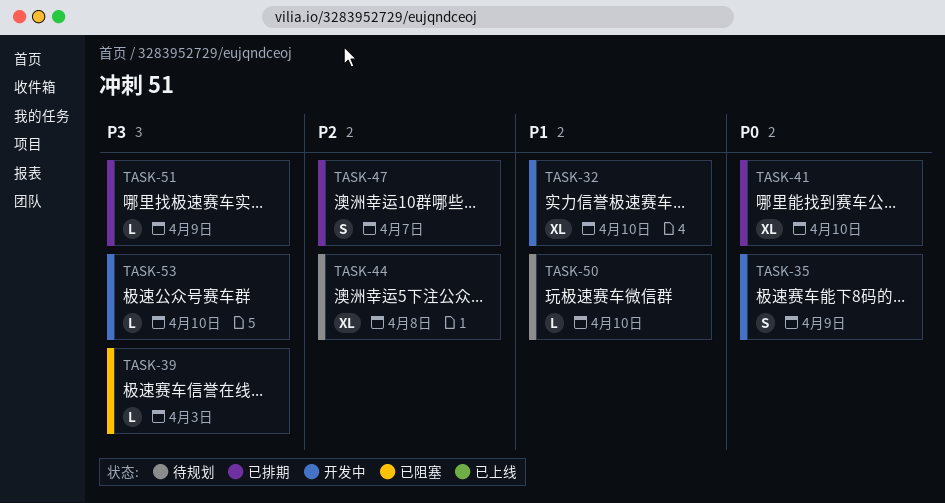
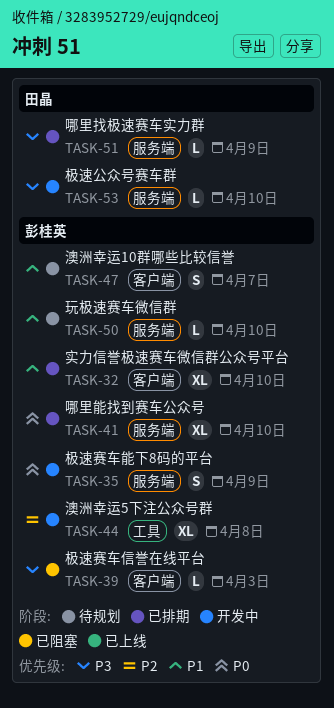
TASK-32, status: 开发中 -> 已排期
TASK-44, status: 待规划 -> 开发中
TASK-47, status: 已排期 -> 待规划
TASK-47, priority: P2 -> P1

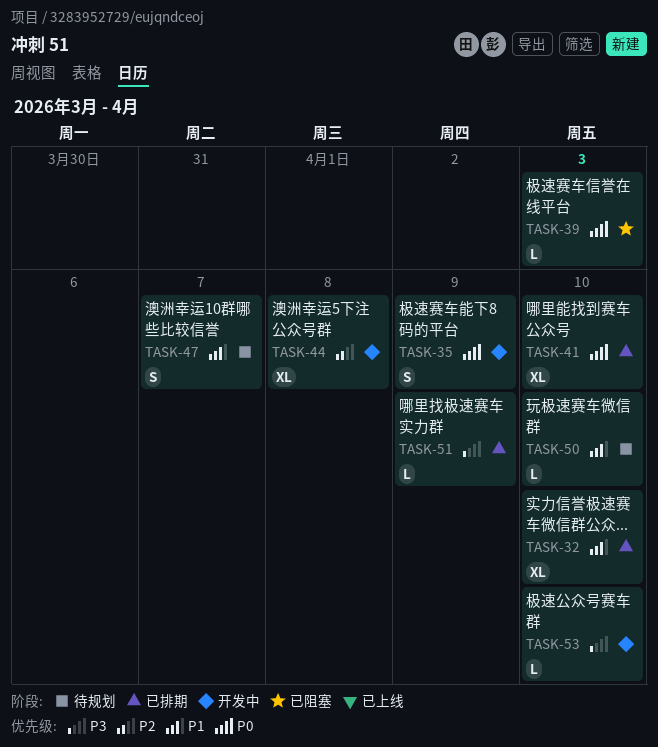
TASK-39, priority: P3 -> P0

